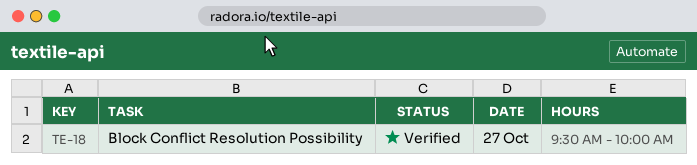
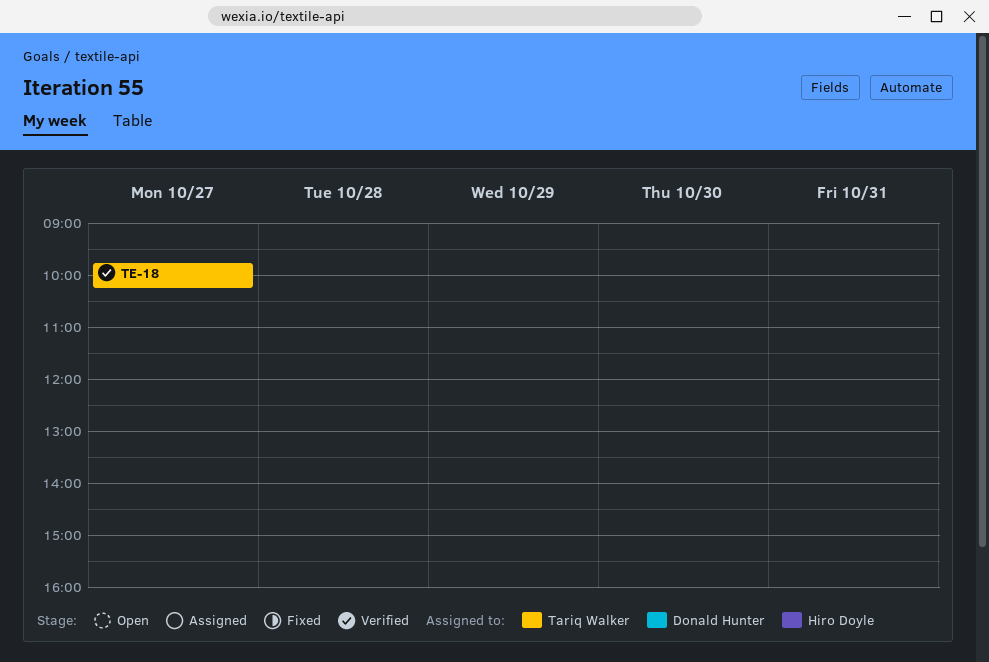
TE-18, begins: 09:30 -> 09:45
TE-18, ends: 10:00 -> 10:15

